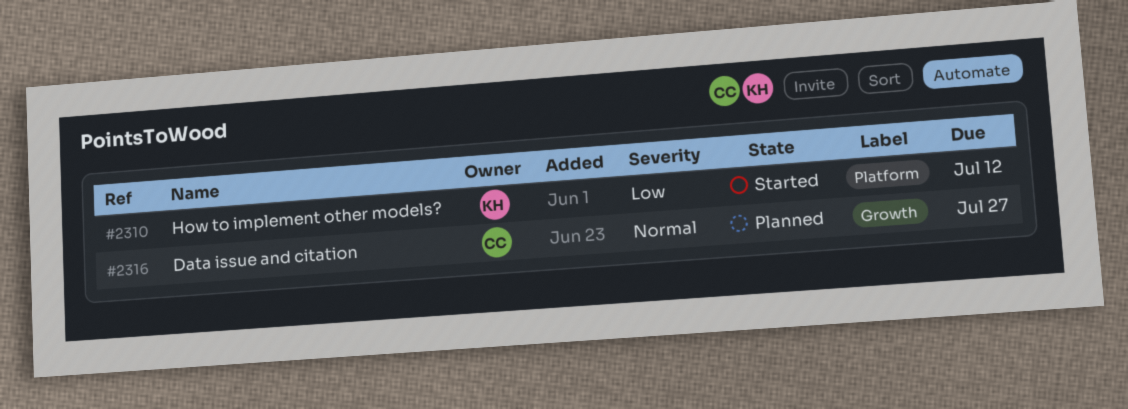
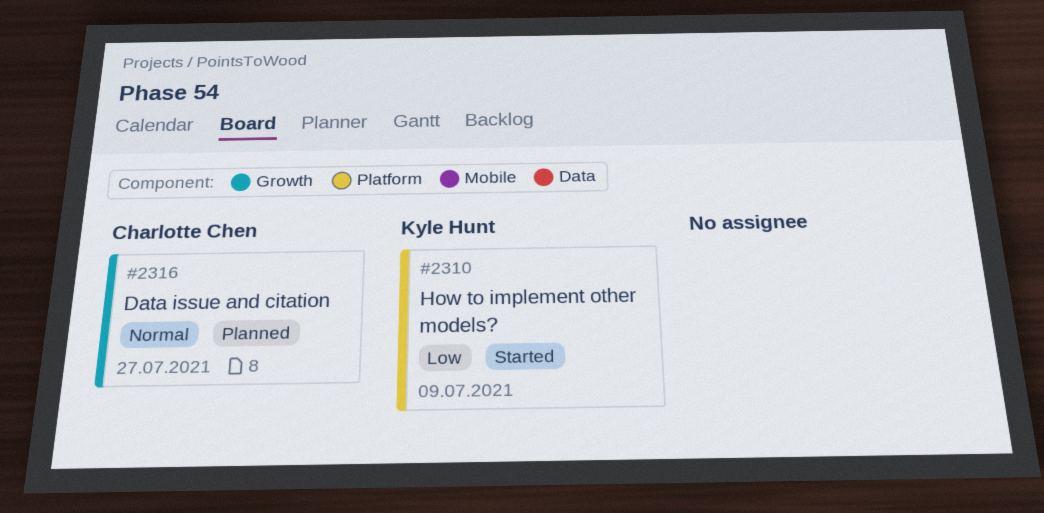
#2310, due: Jul 12 -> Jul 9

